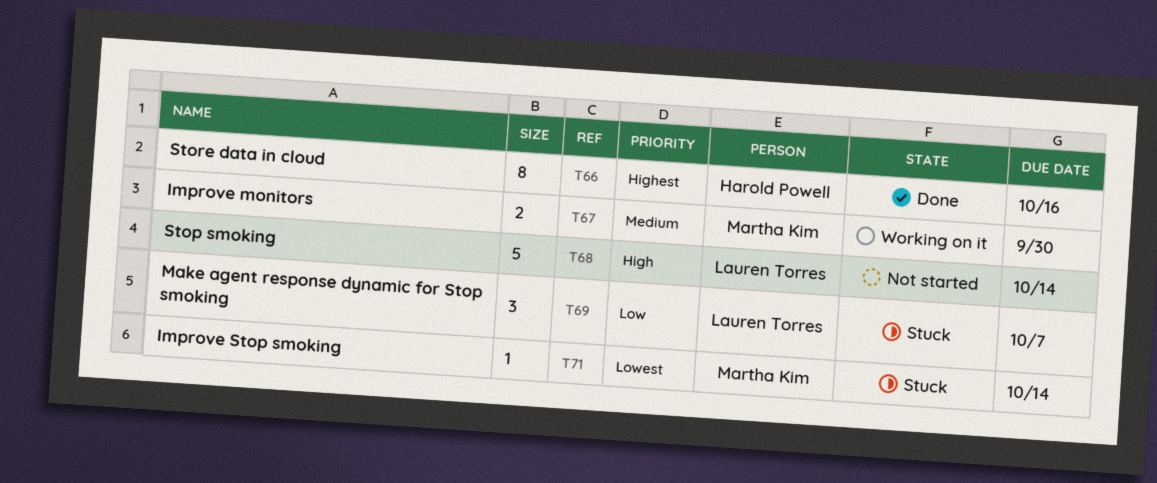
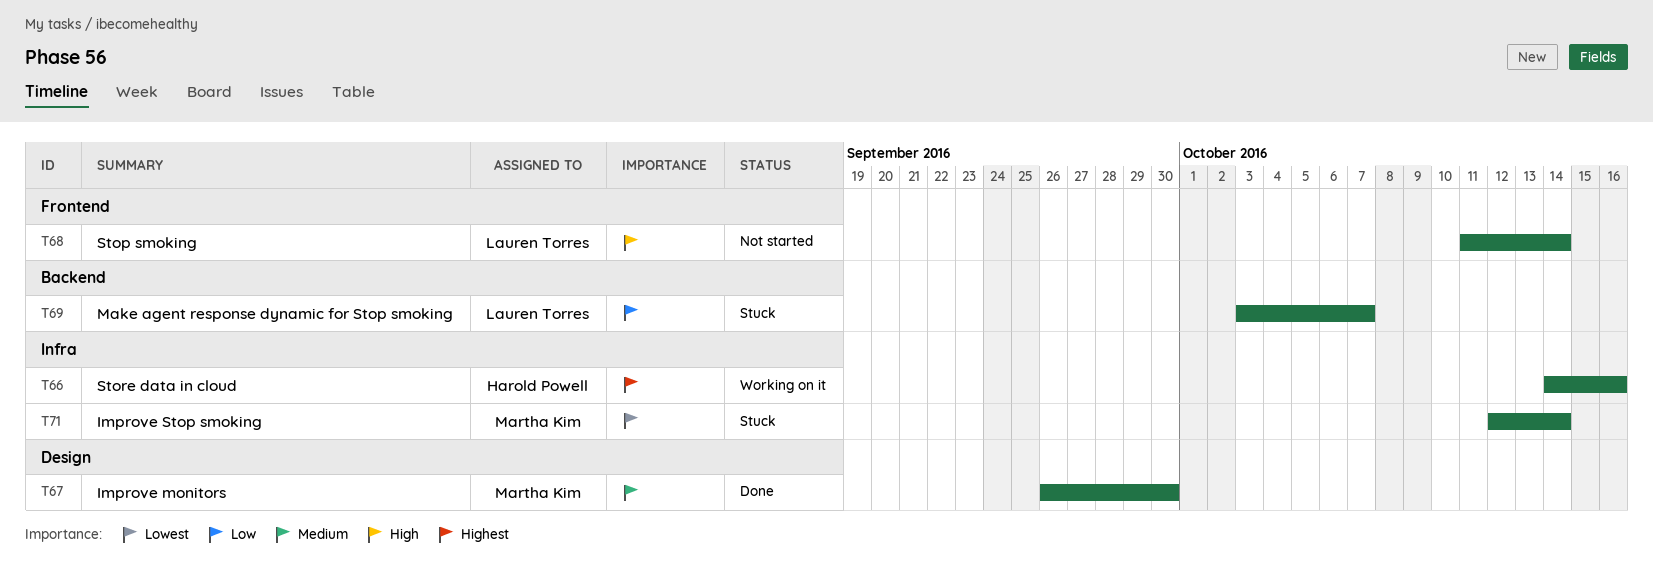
T66, status: Done -> Working on it
T67, status: Working on it -> Done

